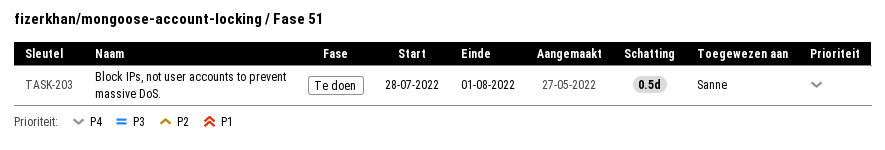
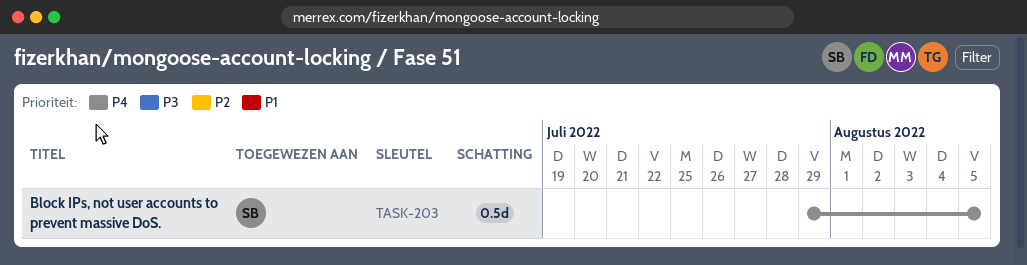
TASK-203, start: Jul 28 -> Jul 29
TASK-203, due: Aug 1 -> Aug 5

